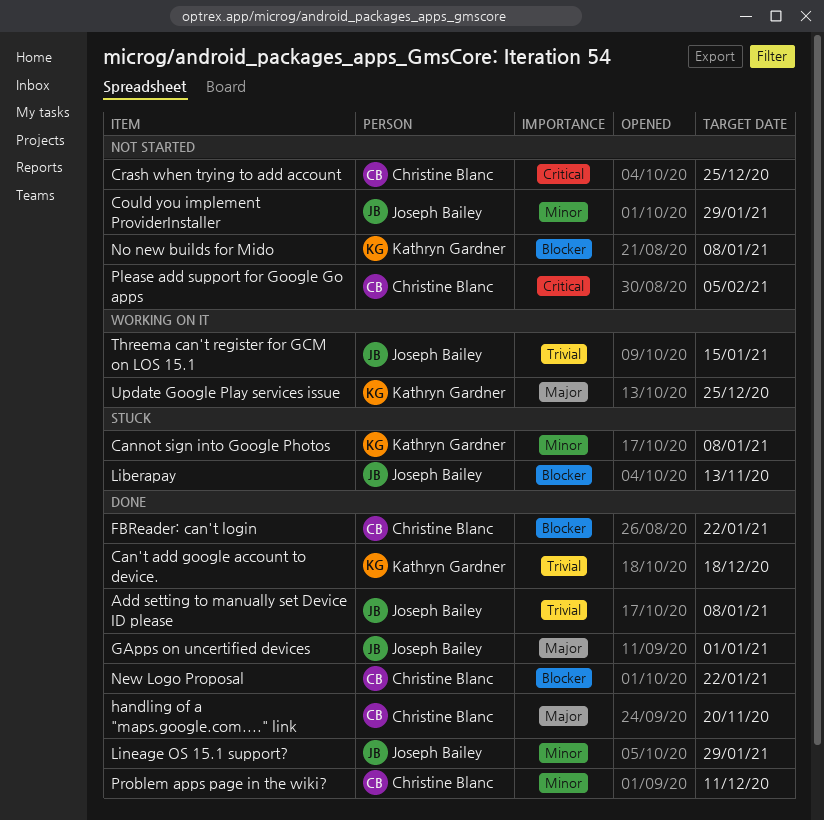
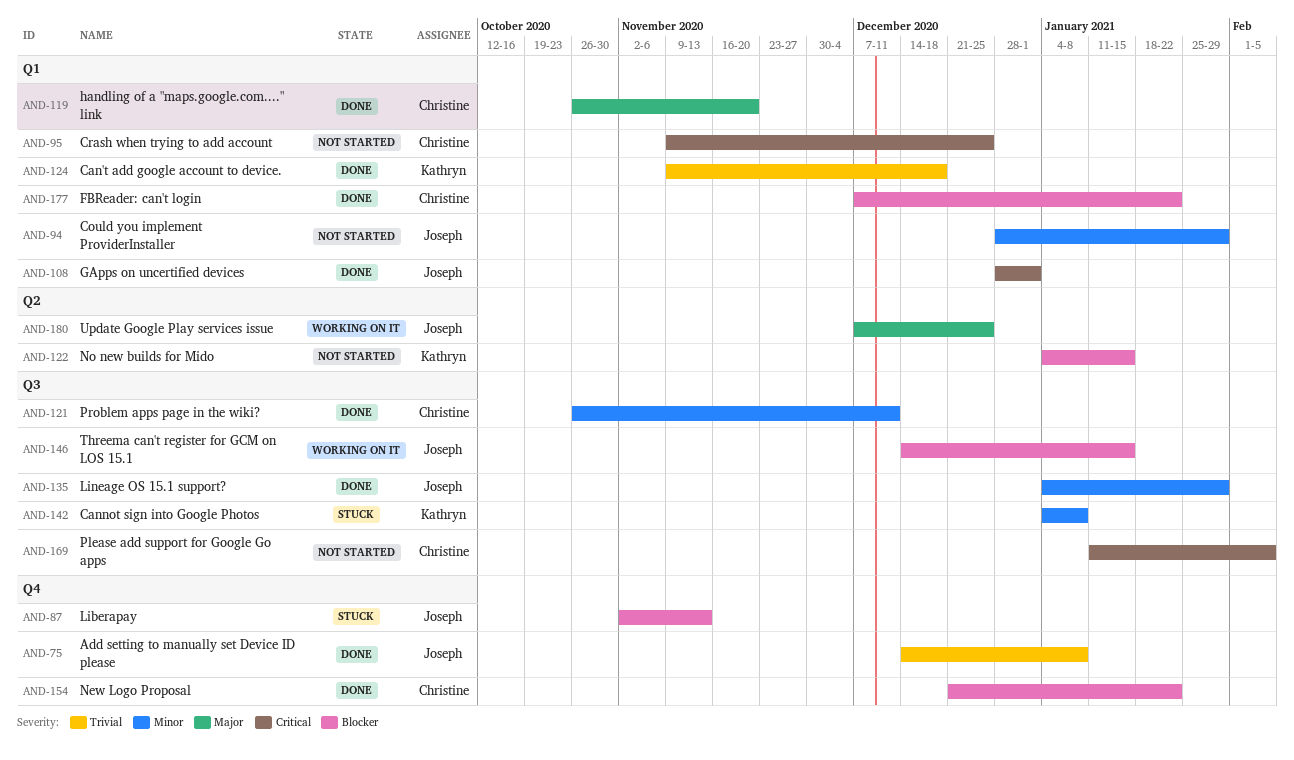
GApps on uncertified devices, priority: Major -> Critical
No new builds for Mido, due: Jan 8 -> Jan 15
Threema can't register for GCM on LOS 15.1, priority: Trivial -> Blocker
Update Google Play services issue, owner: Kathryn Gardner -> Joseph Bailey

